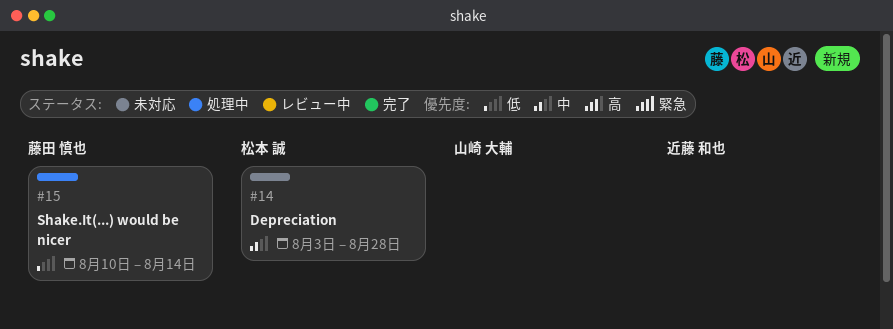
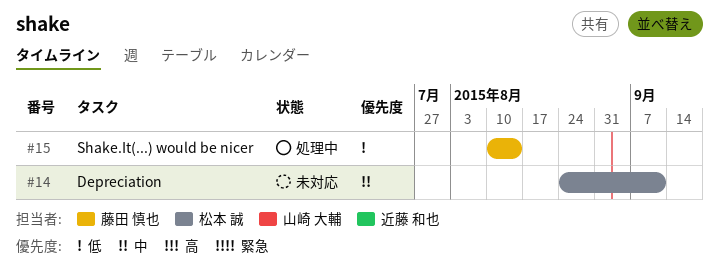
#14, start: Aug 3 -> Aug 24
#14, due: Aug 28 -> Sep 11

